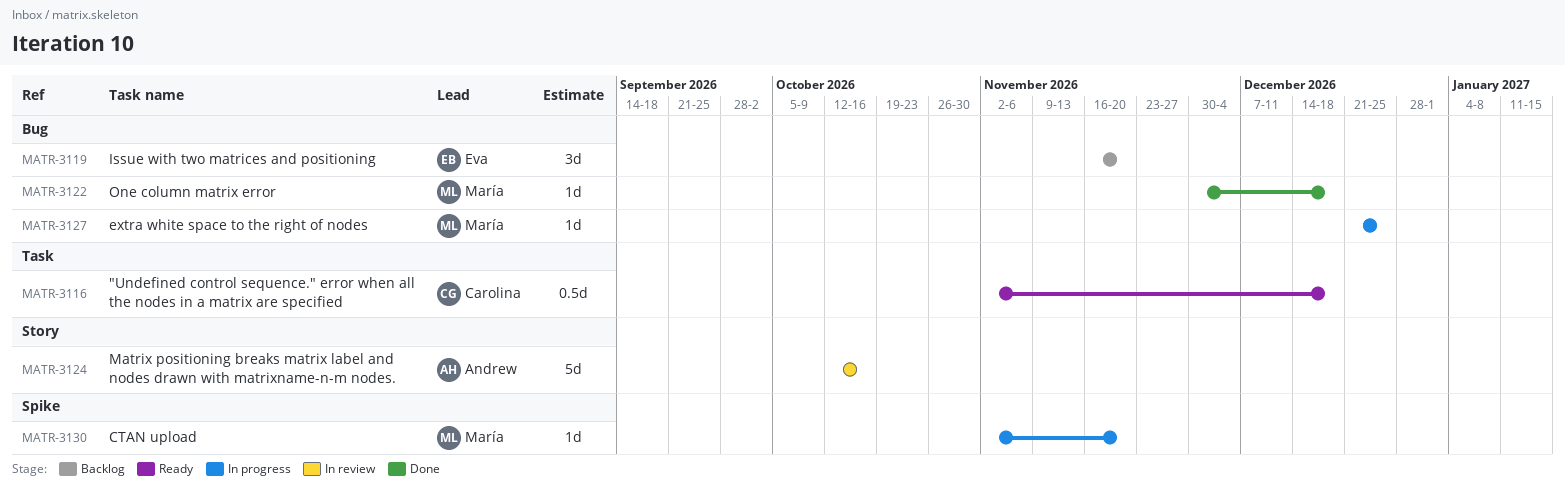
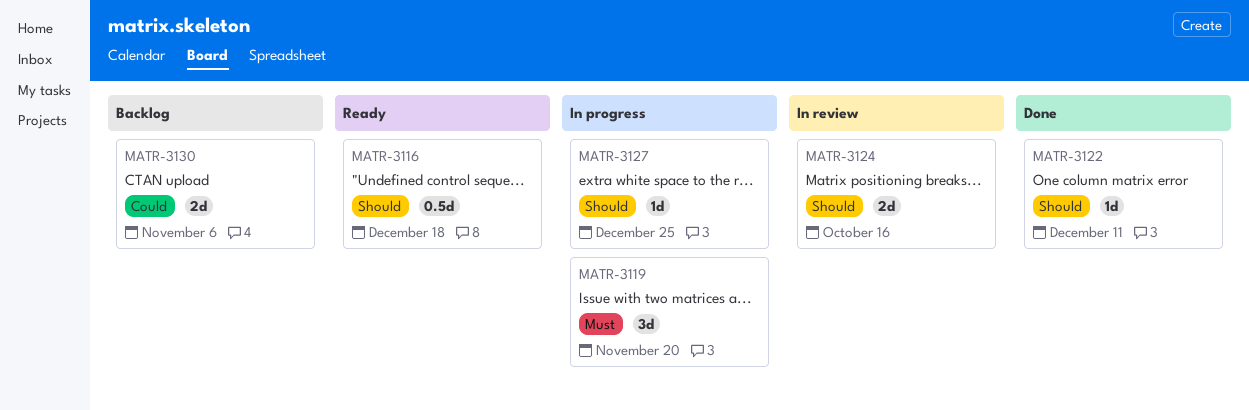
MATR-3119, status: Backlog -> In progress
MATR-3122, due: Dec 18 -> Dec 11
MATR-3124, estimate: 5d -> 2d
MATR-3130, status: In progress -> Backlog
MATR-3130, estimate: 1d -> 2d
MATR-3130, due: Nov 20 -> Nov 6

